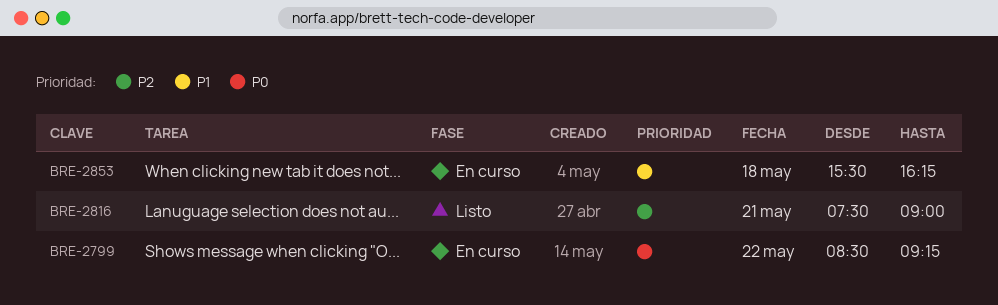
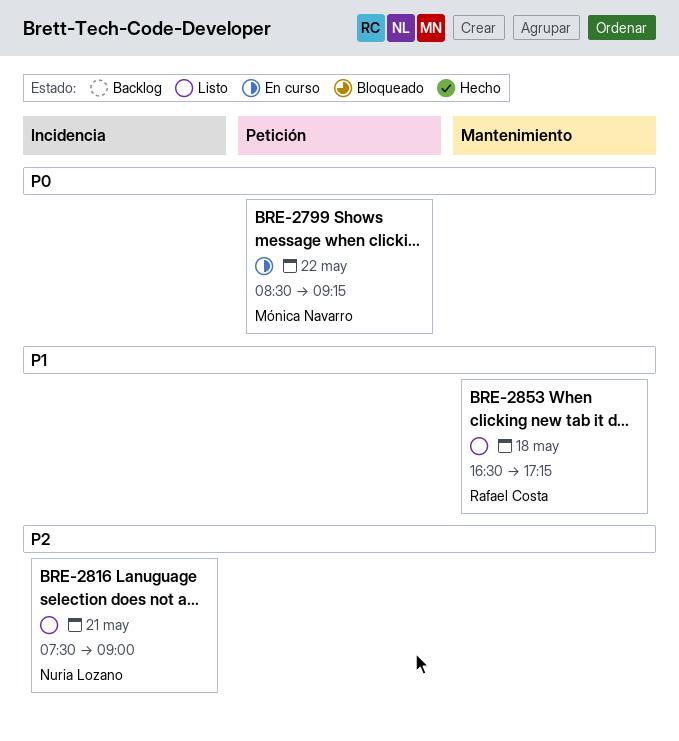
BRE-2853, status: En curso -> Listo
BRE-2853, begins: 15:30 -> 16:30
BRE-2853, ends: 16:15 -> 17:15

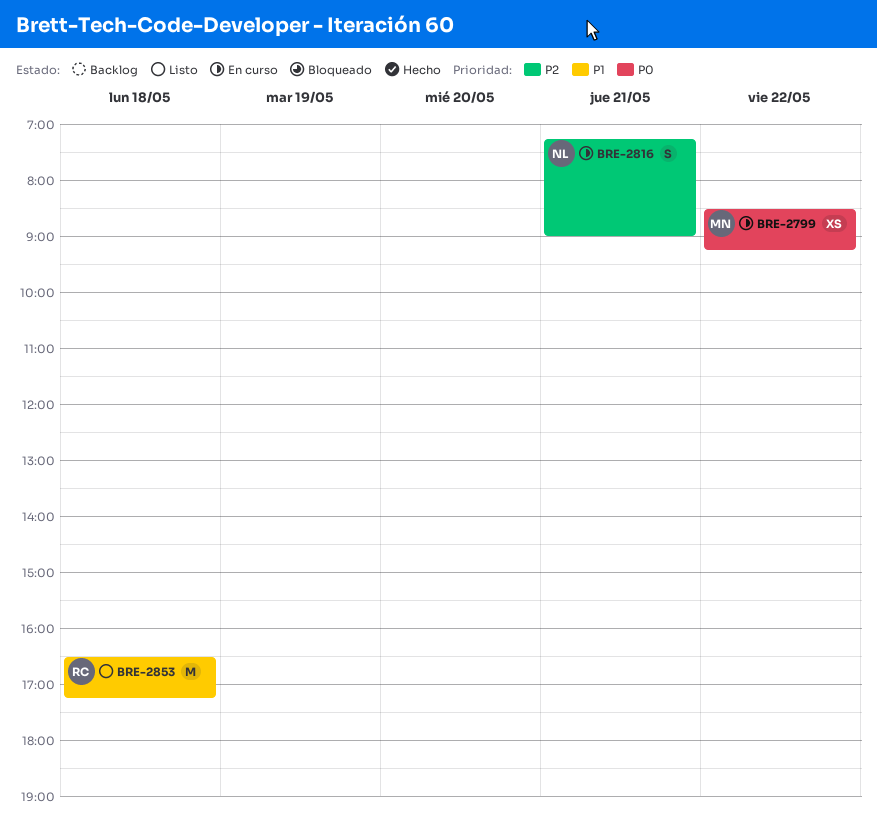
BRE-2816, status: Listo -> En curso
BRE-2816, begins: 07:30 -> 07:15

